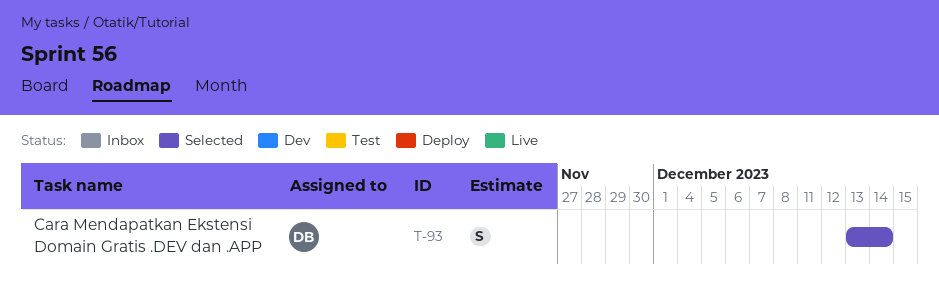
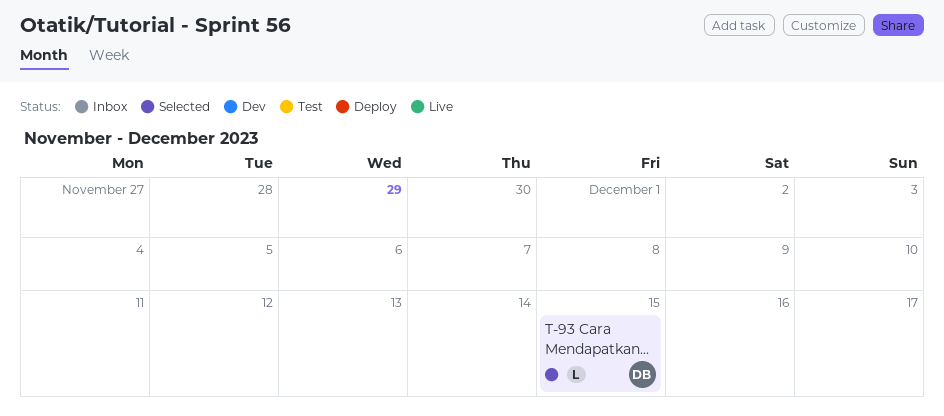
T-93, estimate: S -> L
T-93, due: Dec 14 -> Dec 15

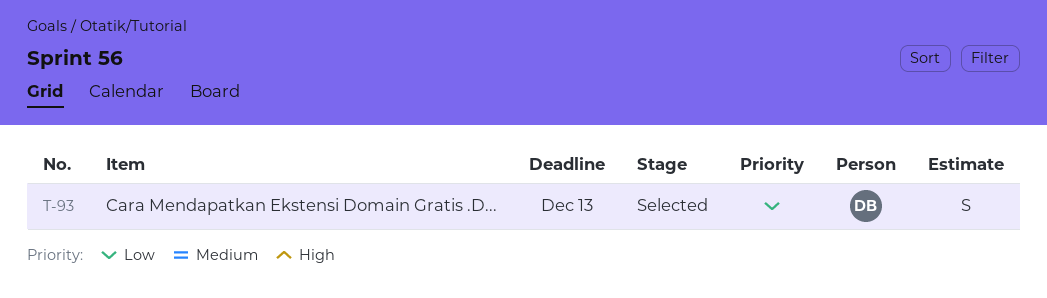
T-93, estimate: L -> S
T-93, due: Dec 15 -> Dec 13

